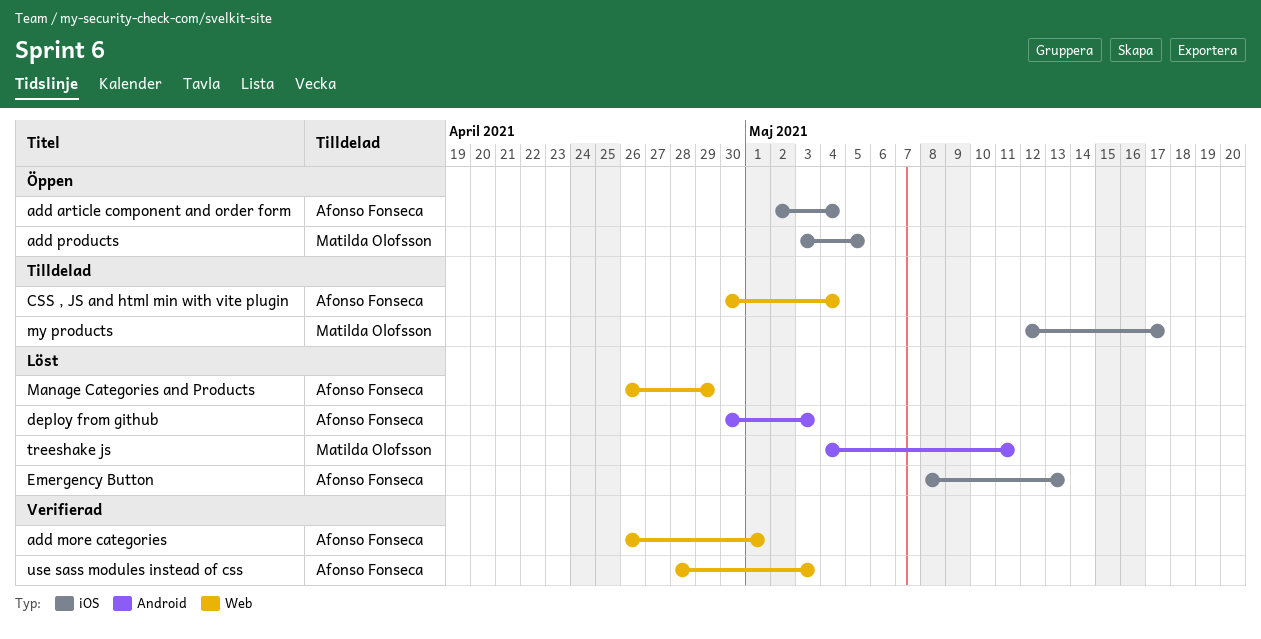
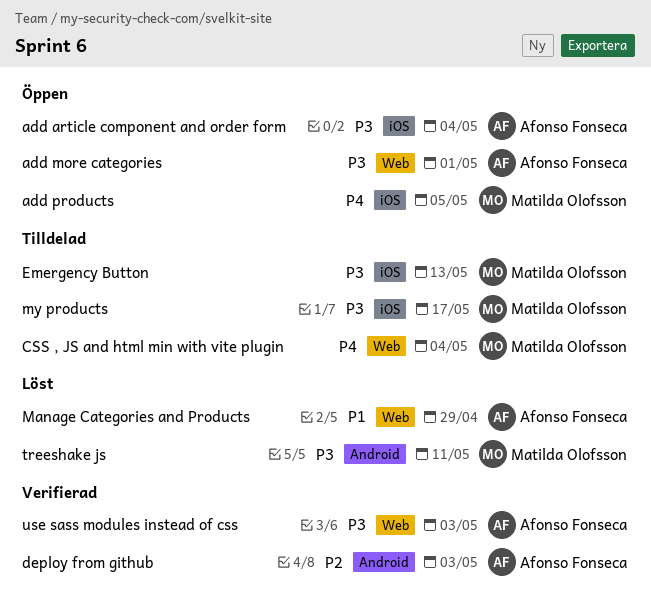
add more categories, status: Verifierad -> Öppen
CSS , JS and html min with vite plugin, owner: Afonso Fonseca -> Matilda Olofsson
deploy from github, status: Löst -> Verifierad
Emergency Button, status: Löst -> Tilldelad
Emergency Button, owner: Afonso Fonseca -> Matilda Olofsson

